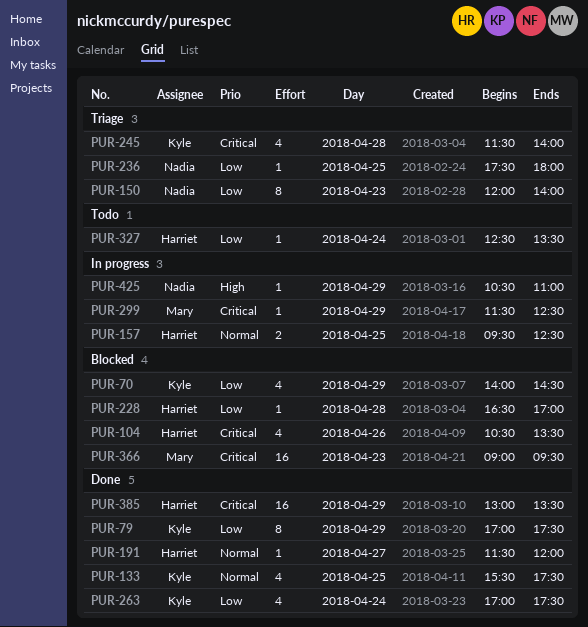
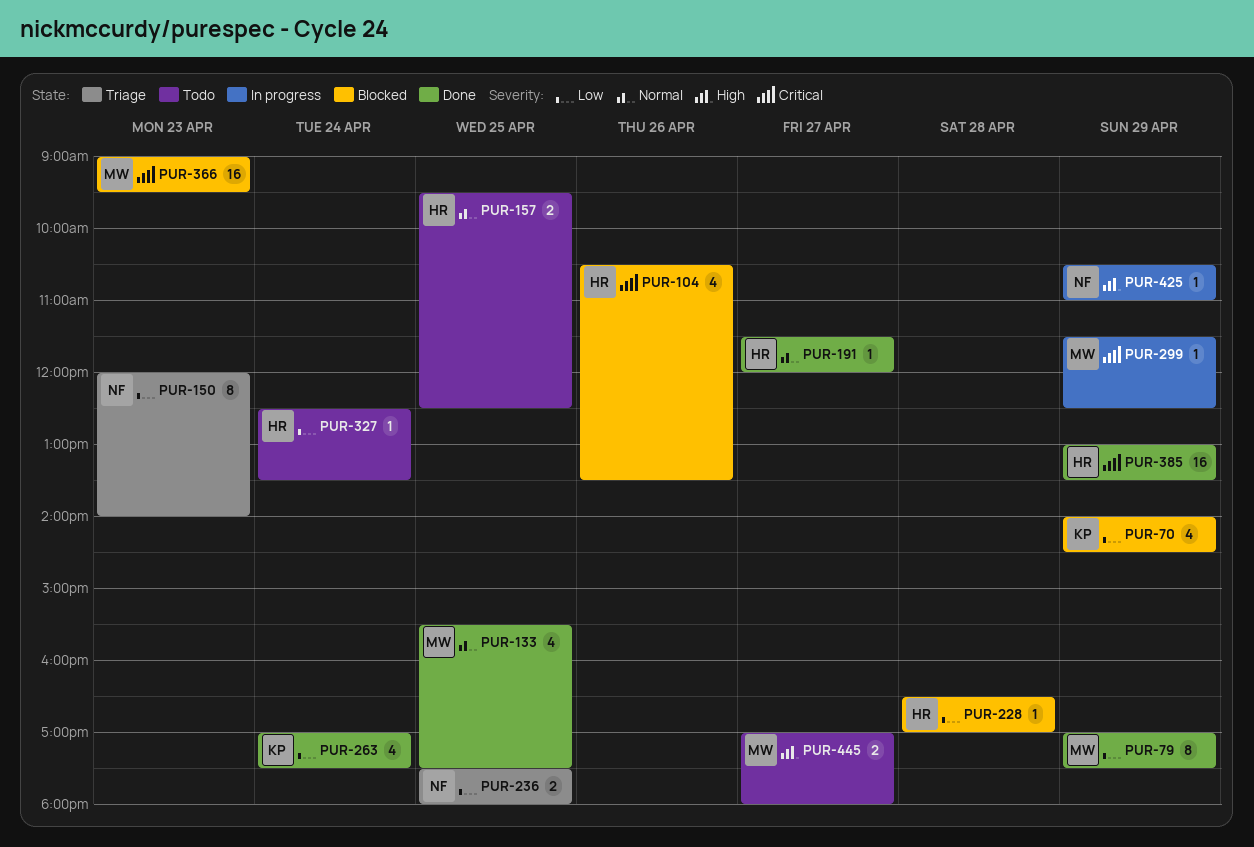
PUR-79, owner: Kyle -> Mary
PUR-133, owner: Kyle -> Mary
PUR-157, status: In progress -> Todo
PUR-236, estimate: 1 -> 2
PUR-245: present -> none
PUR-445: none -> present

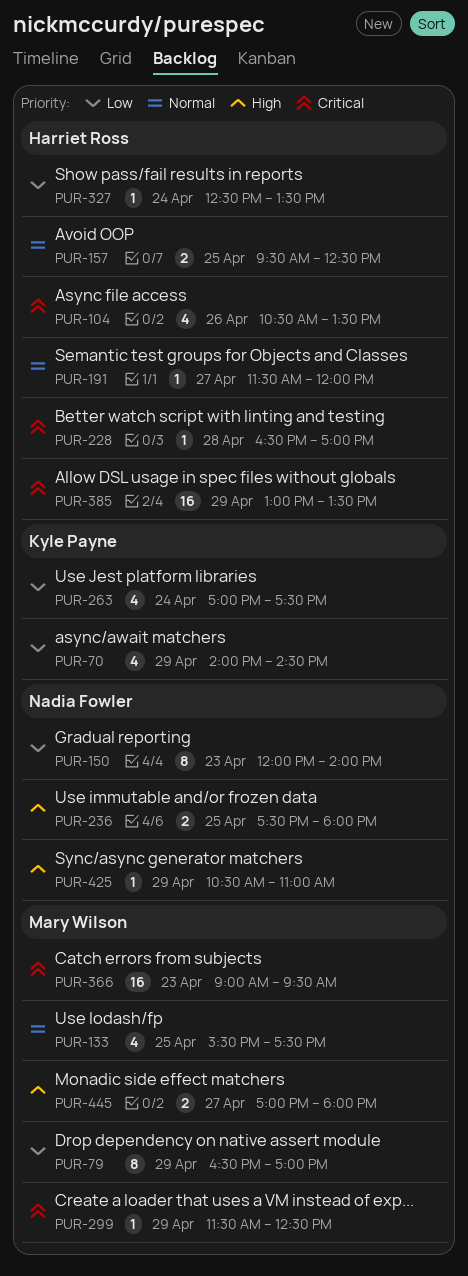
PUR-79, begins: 17:00 -> 16:30
PUR-79, ends: 17:30 -> 17:00
PUR-228, priority: Low -> Critical
PUR-236, priority: Low -> High

